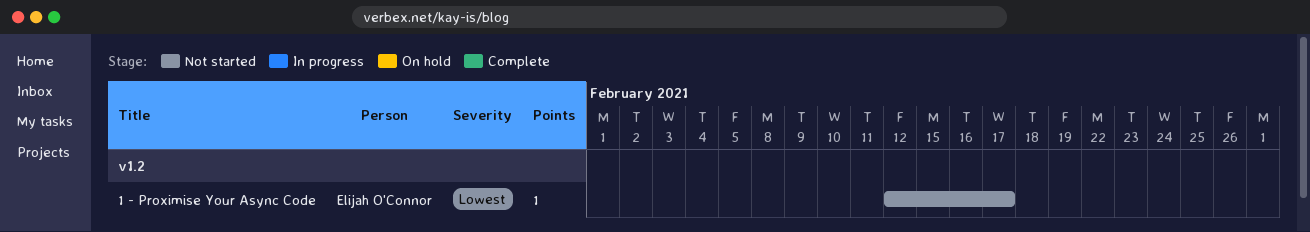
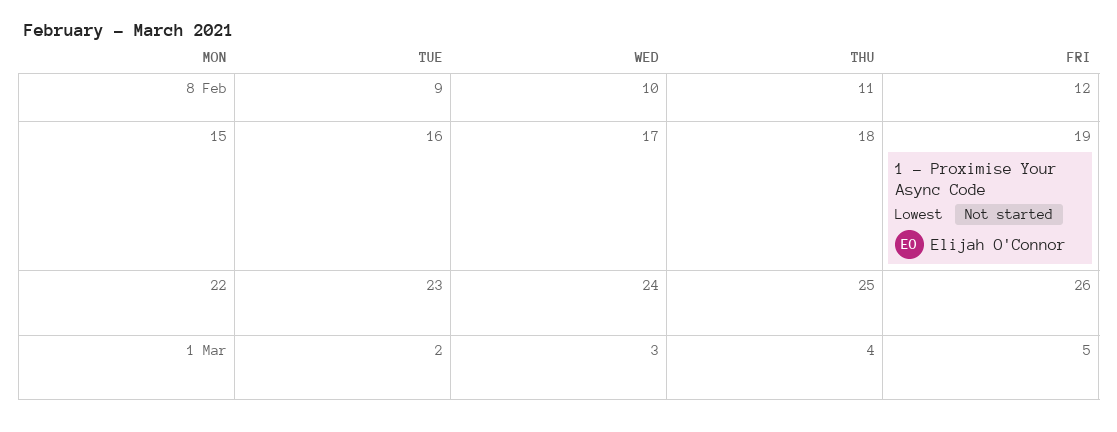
1 - Proximise Your Async Code, due: Feb 17 -> Feb 19

